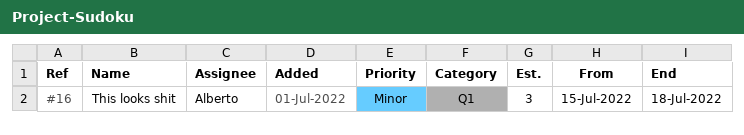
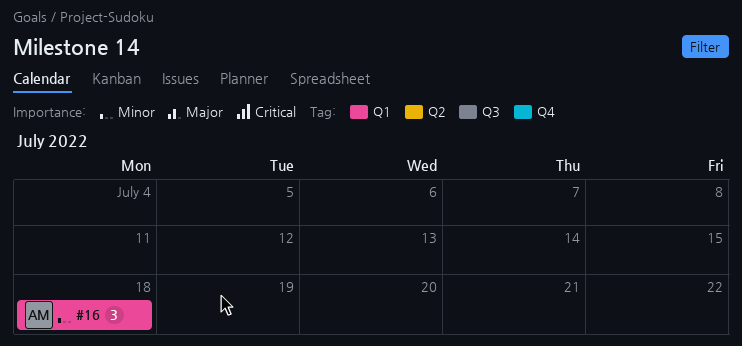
#16, start: Jul 15 -> Jul 18

